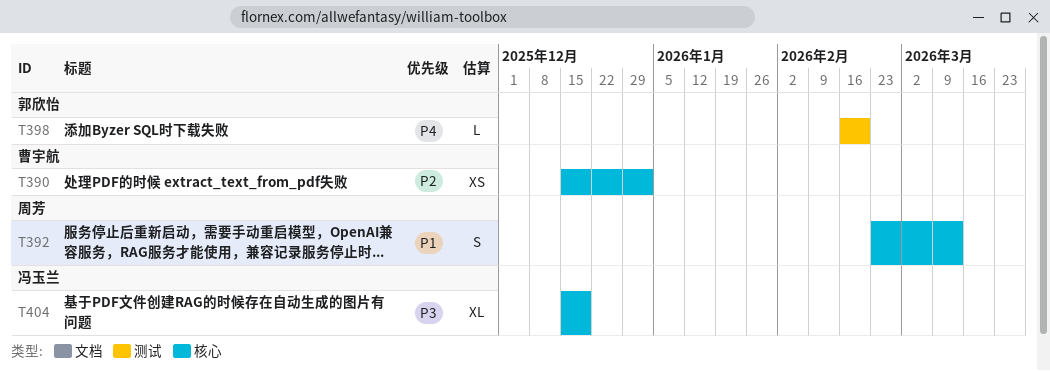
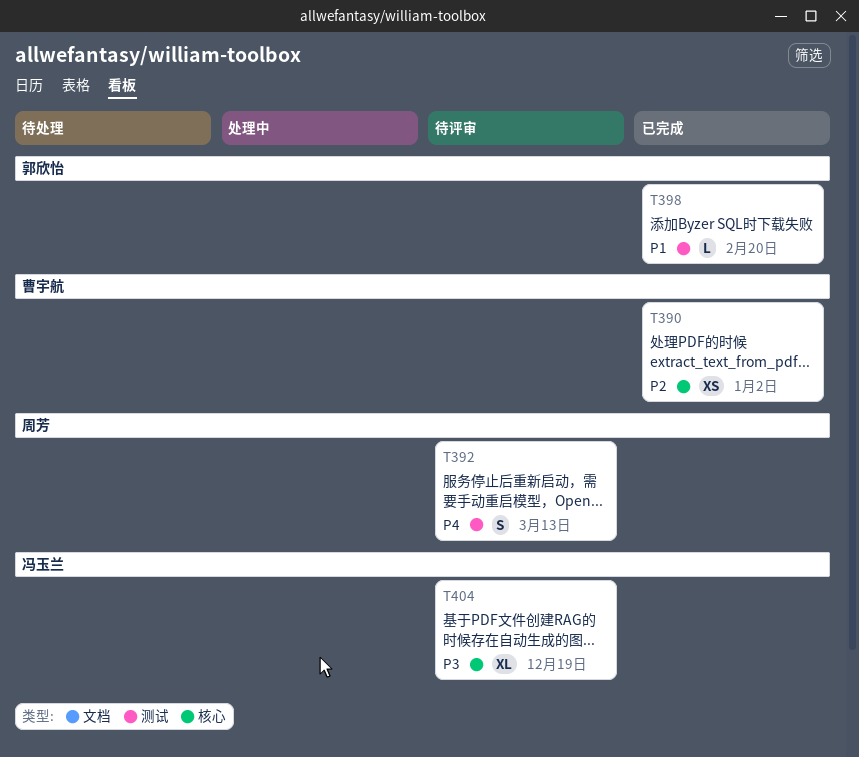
T392, priority: P1 -> P4
T392, label: 核心 -> 测试
T398, priority: P4 -> P1

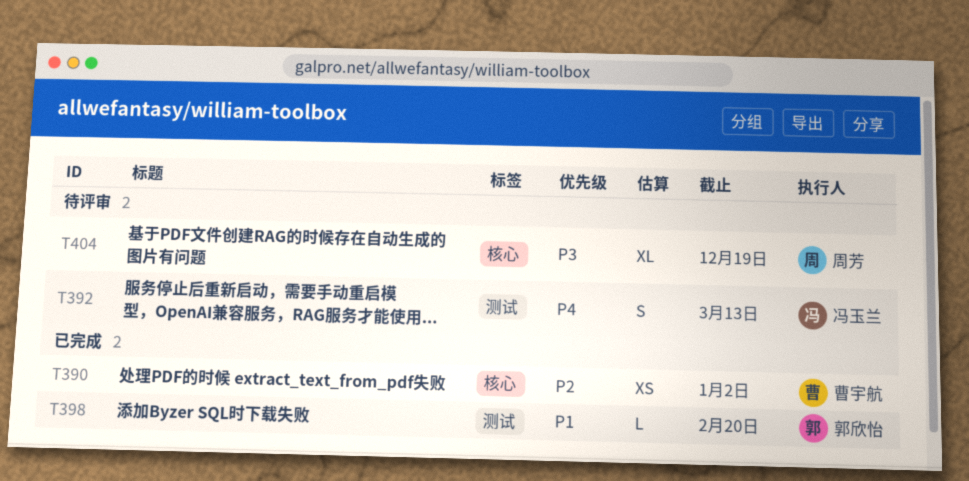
T392, owner: 周芳 -> 冯玉兰
T404, owner: 冯玉兰 -> 周芳

